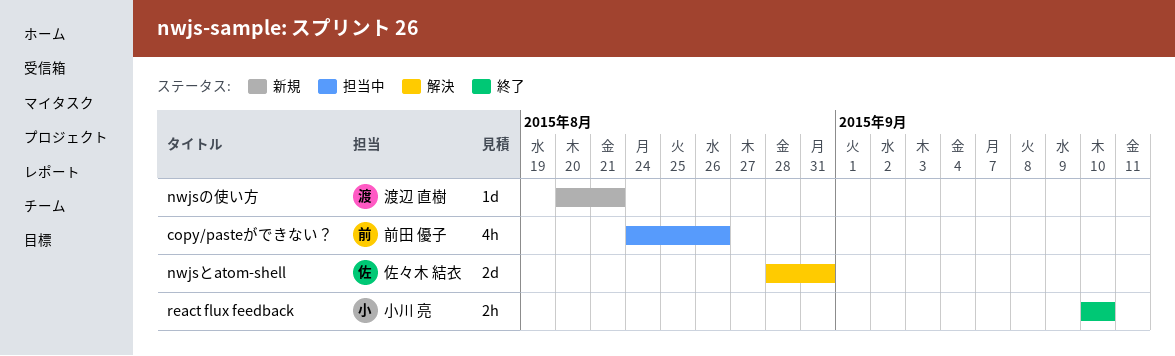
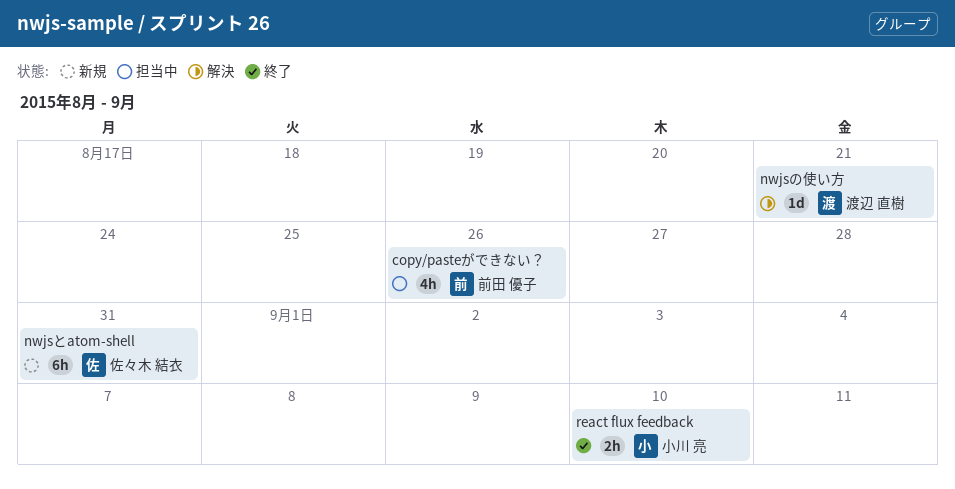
nwjsとatom-shell, status: 解決 -> 新規
nwjsとatom-shell, estimate: 2d -> 6h
nwjsの使い方, status: 新規 -> 解決

